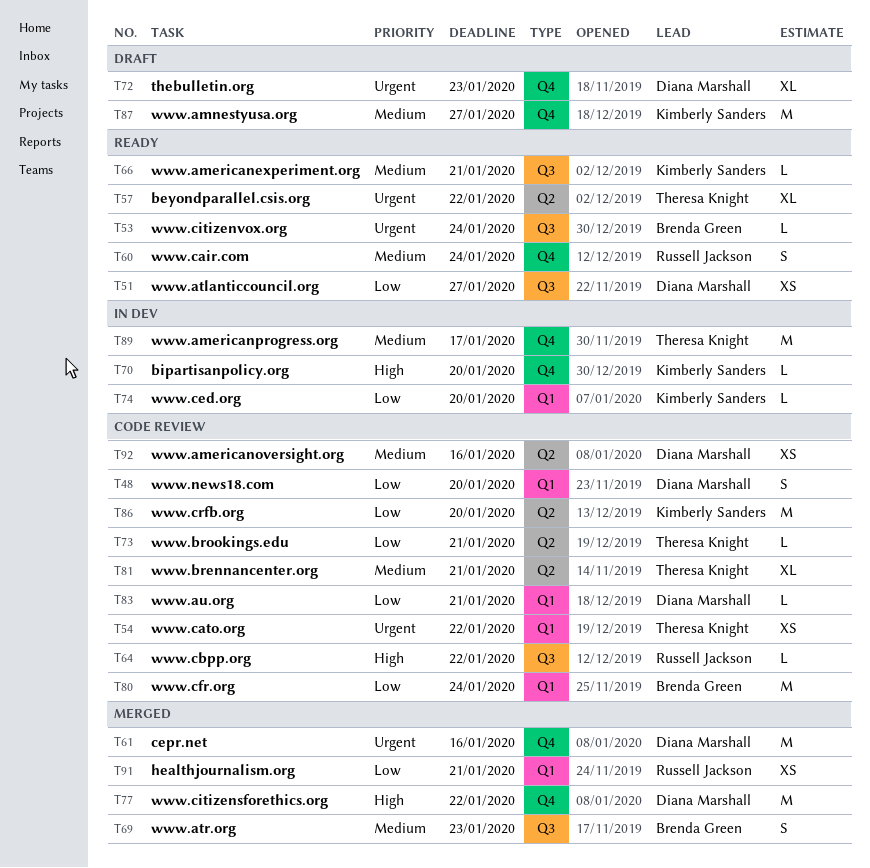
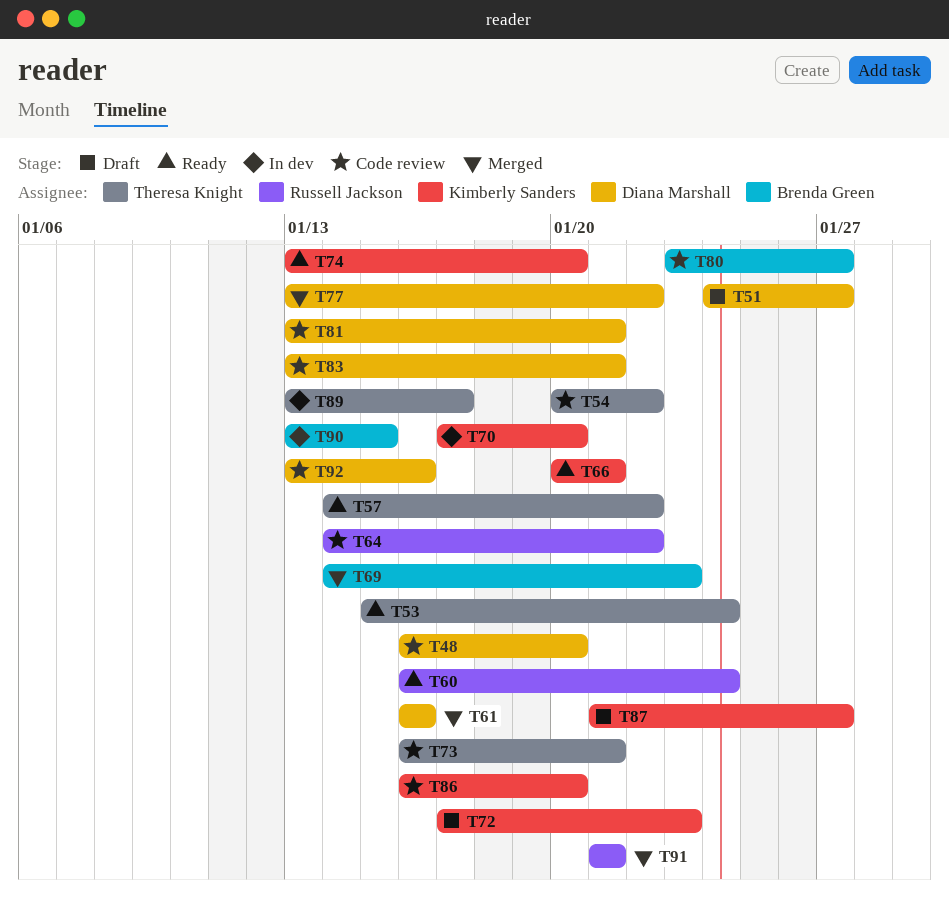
T51, status: Ready -> Draft
T53, owner: Brenda Green -> Theresa Knight
T72, owner: Diana Marshall -> Kimberly Sanders
T74, status: In dev -> Ready
T80, due: Jan 24 -> Jan 27
T81, owner: Theresa Knight -> Diana Marshall
T90: none -> present

